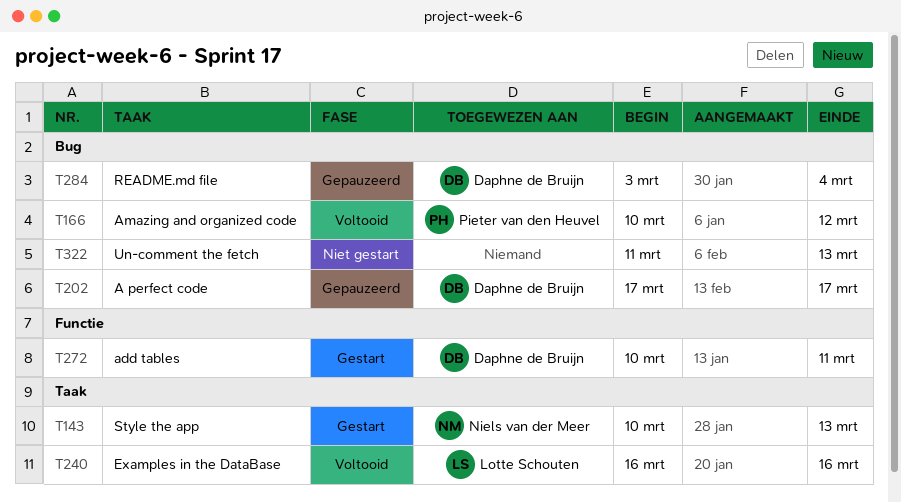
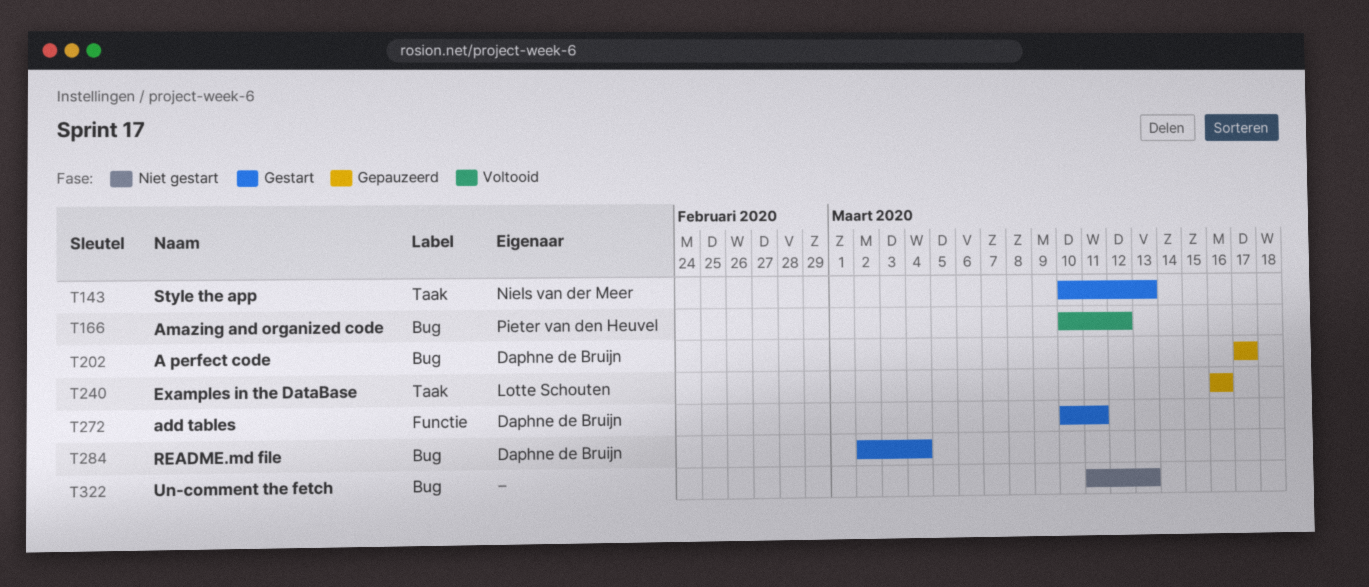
T240, status: Voltooid -> Gepauzeerd
T284, status: Gepauzeerd -> Gestart
T284, start: Mar 3 -> Mar 2

